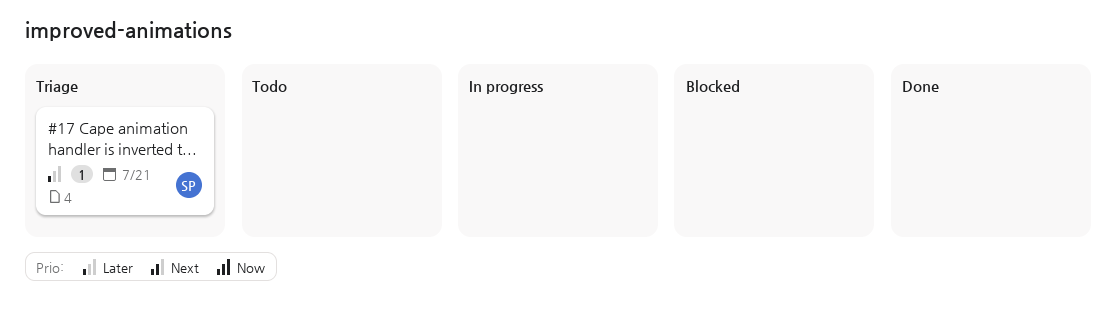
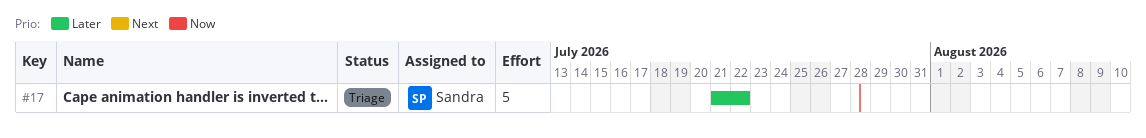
#17, estimate: 1 -> 5
#17, due: Jul 21 -> Jul 22

